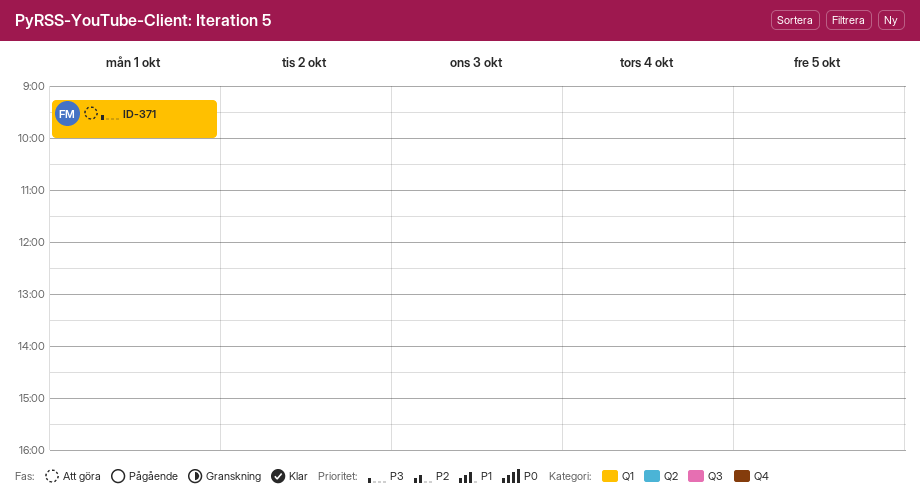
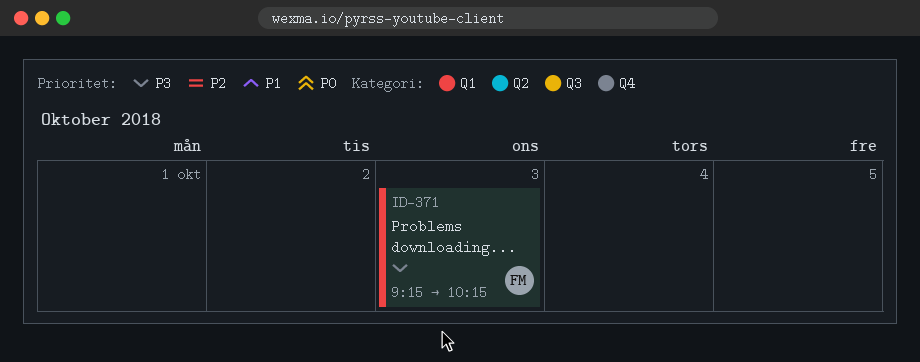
ID-371, day: Oct 1 -> Oct 3
ID-371, ends: 10:00 -> 10:15

